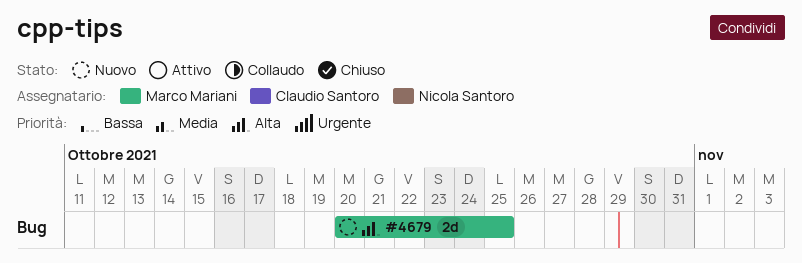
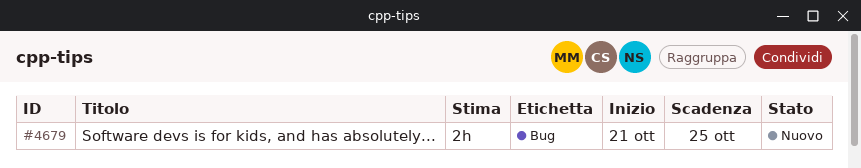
#4679, estimate: 2d -> 2h
#4679, start: Oct 20 -> Oct 21

